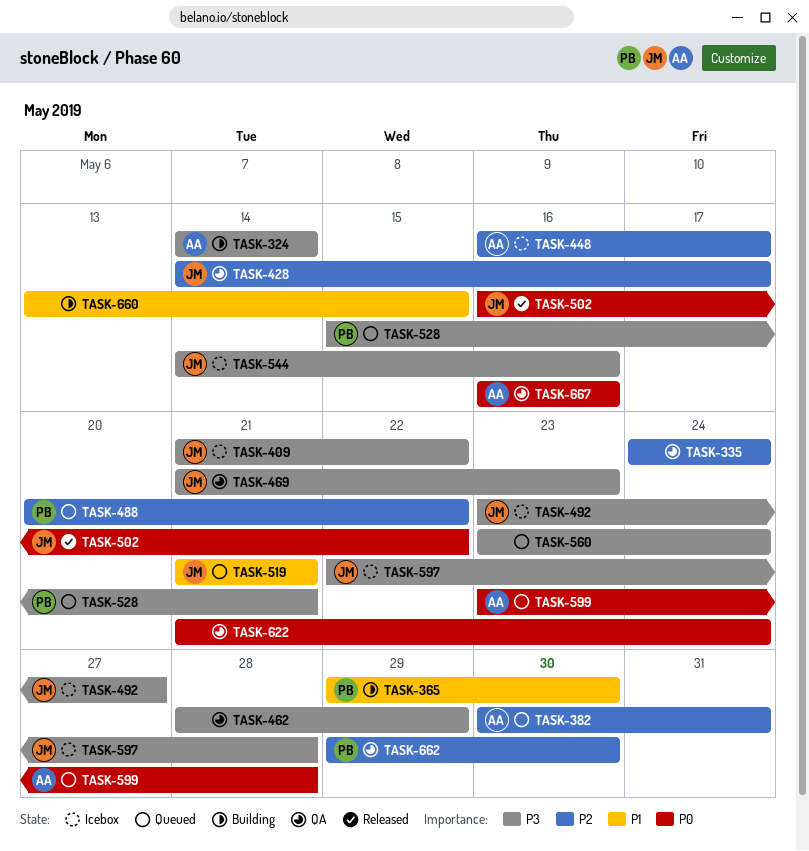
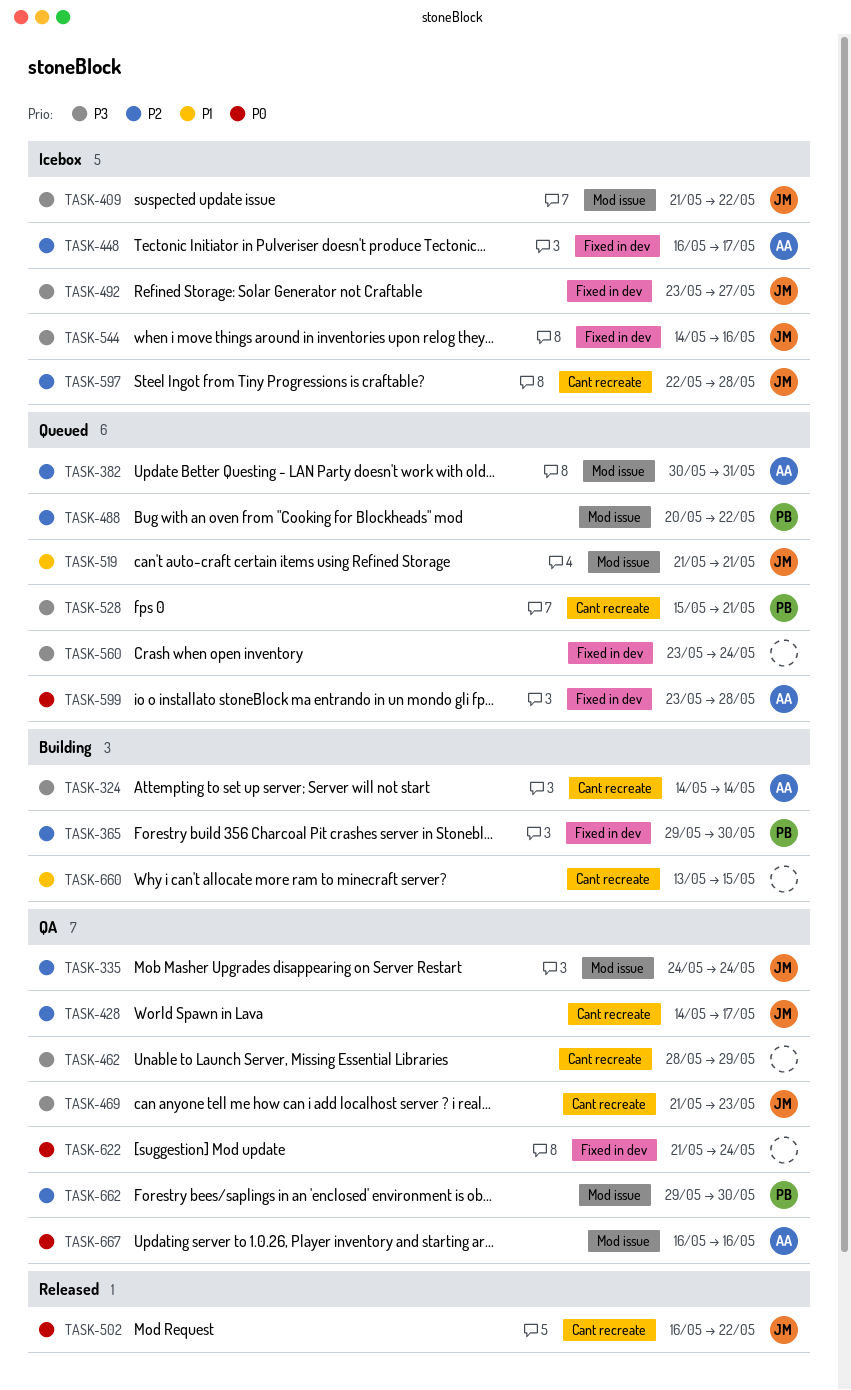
TASK-335, owner: none -> JM
TASK-365, priority: P1 -> P2
TASK-597, priority: P3 -> P2

